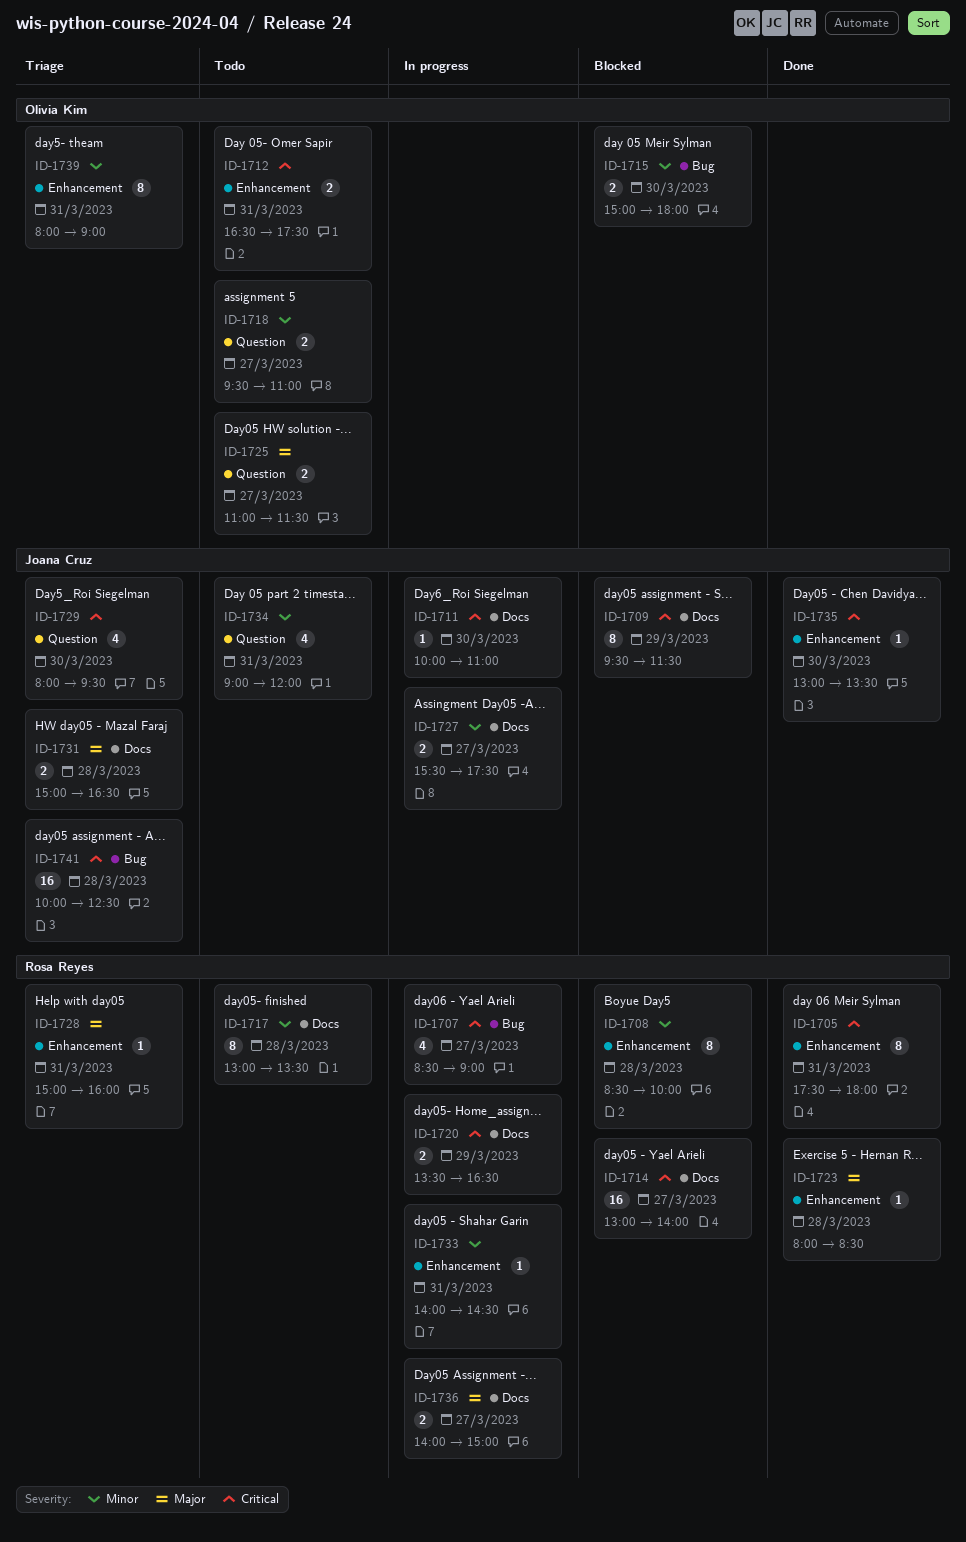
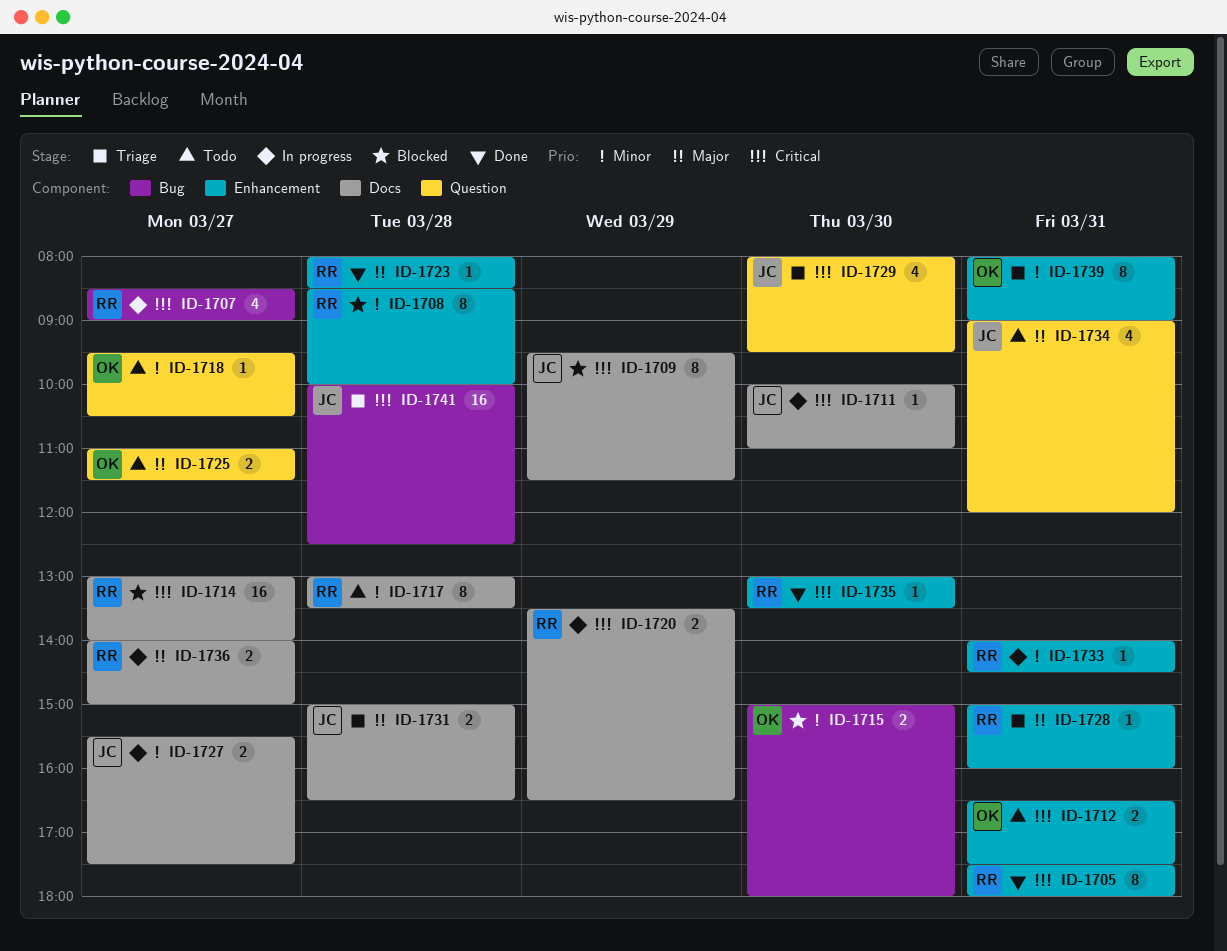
ID-1718, estimate: 2 -> 1
ID-1718, ends: 11:00 -> 10:30
ID-1734, priority: Minor -> Major
ID-1735, owner: Joana Cruz -> Rosa Reyes

